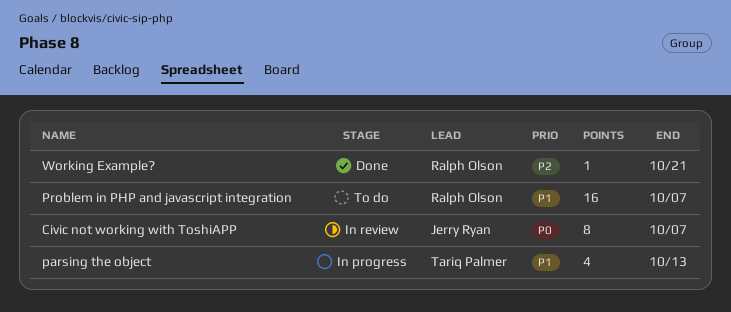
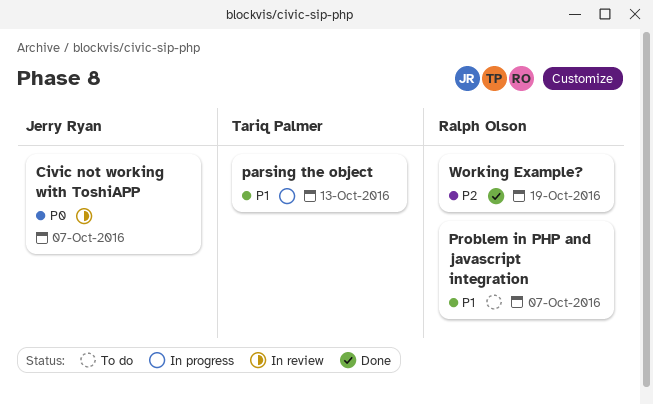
Working Example?, due: Oct 21 -> Oct 19

